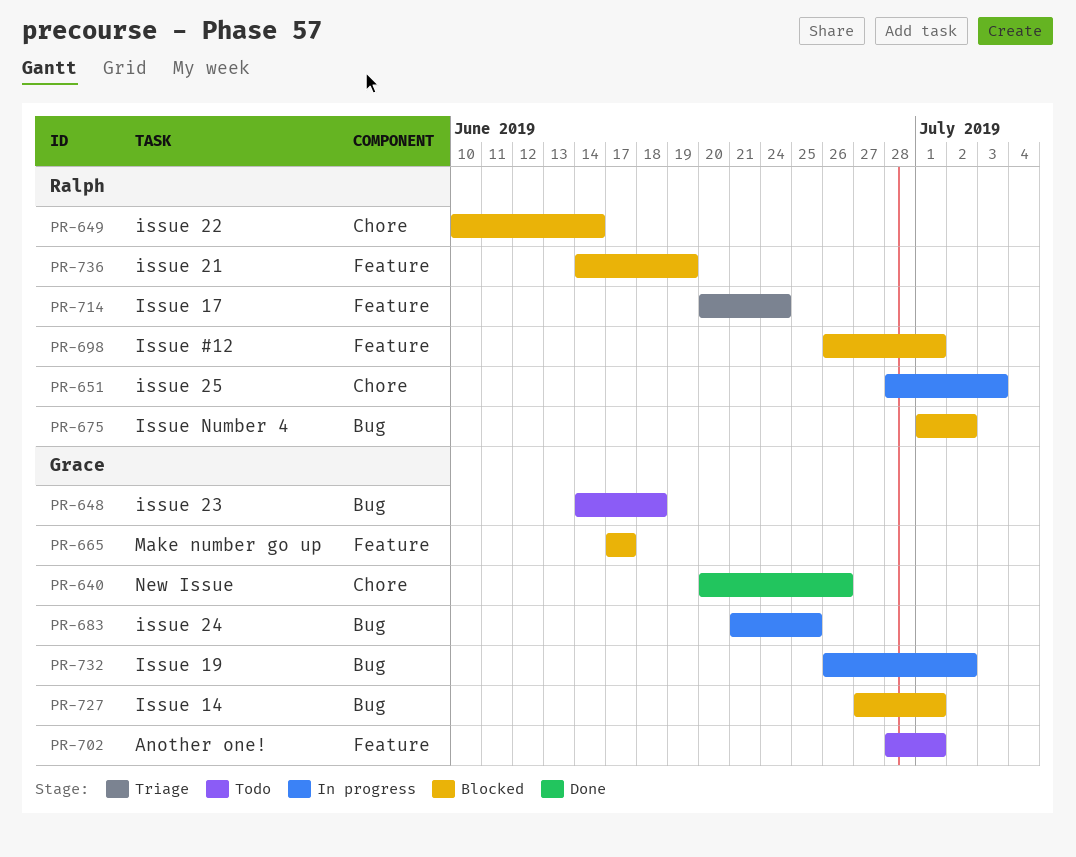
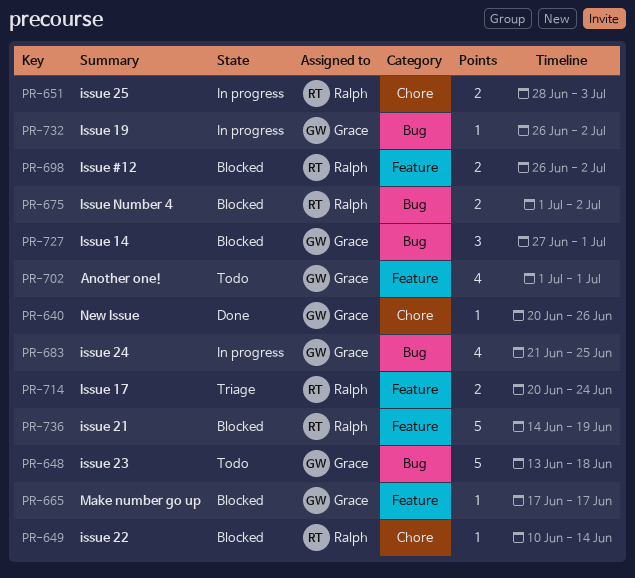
PR-648, start: Jun 14 -> Jun 13
PR-698, due: Jul 1 -> Jul 2
PR-702, start: Jun 28 -> Jul 1

